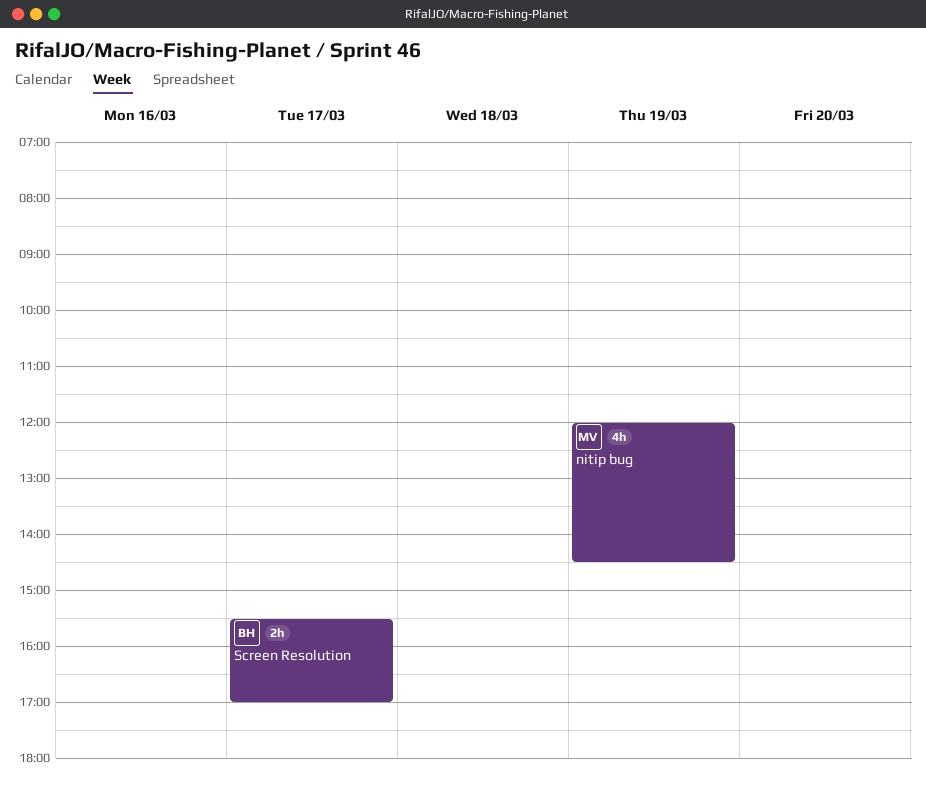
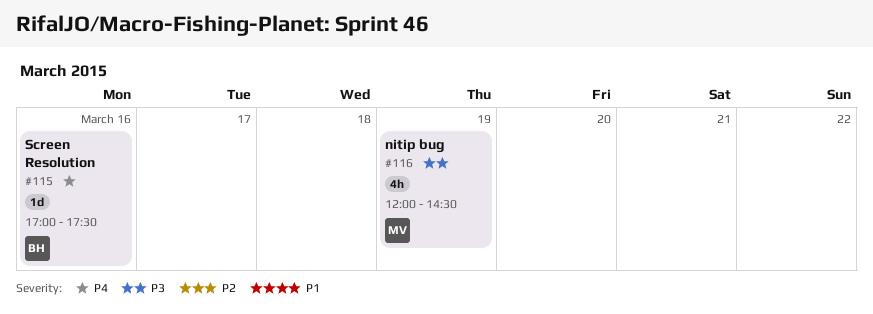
Screen Resolution, estimate: 2h -> 1d
Screen Resolution, day: Mar 17 -> Mar 16
Screen Resolution, begins: 15:30 -> 17:00
Screen Resolution, ends: 17:00 -> 17:30

